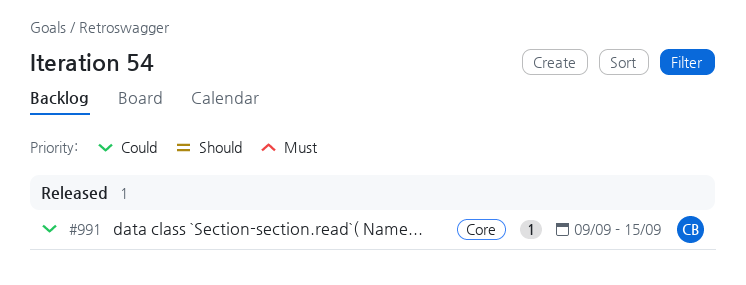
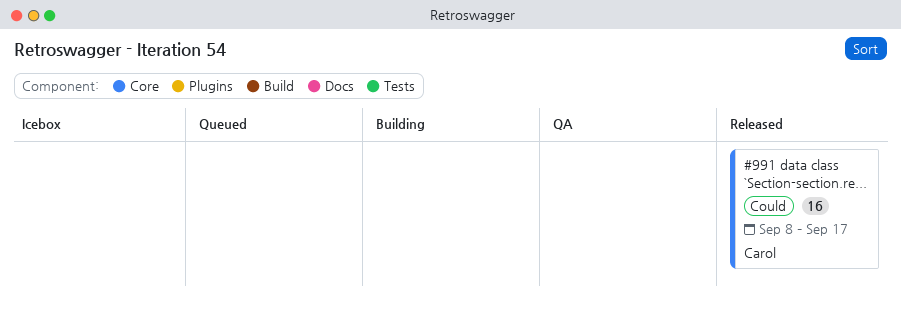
#991, estimate: 1 -> 16
#991, start: Sep 9 -> Sep 8
#991, due: Sep 15 -> Sep 17

